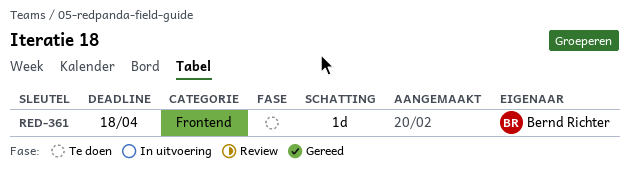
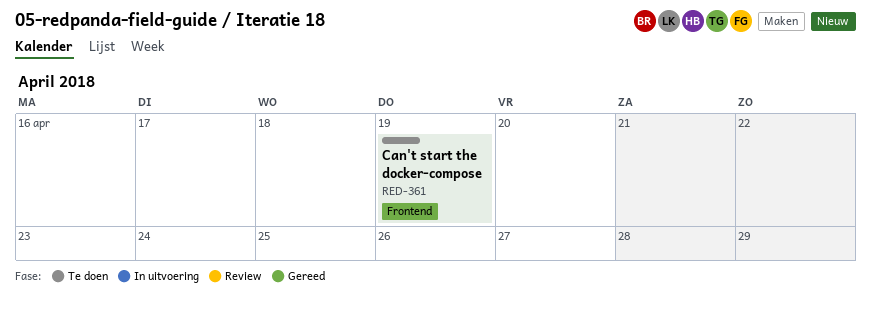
RED-361, due: Apr 18 -> Apr 19

